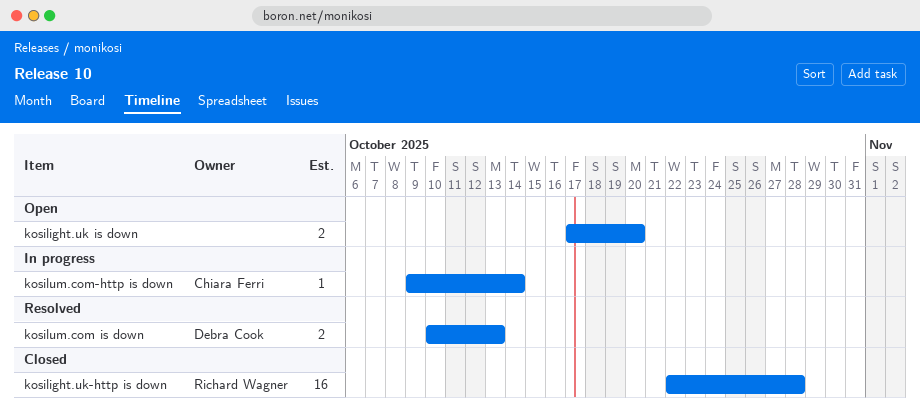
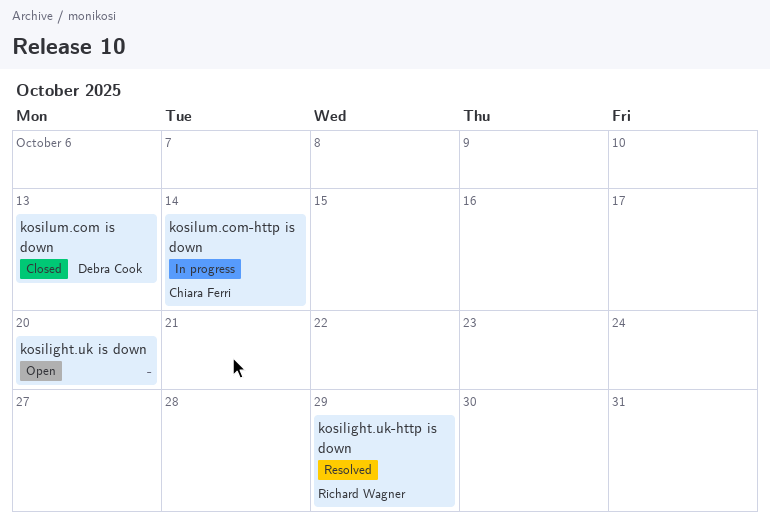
kosilight.uk-http is down, status: Closed -> Resolved
kosilight.uk-http is down, due: Oct 28 -> Oct 29
kosilum.com is down, status: Resolved -> Closed

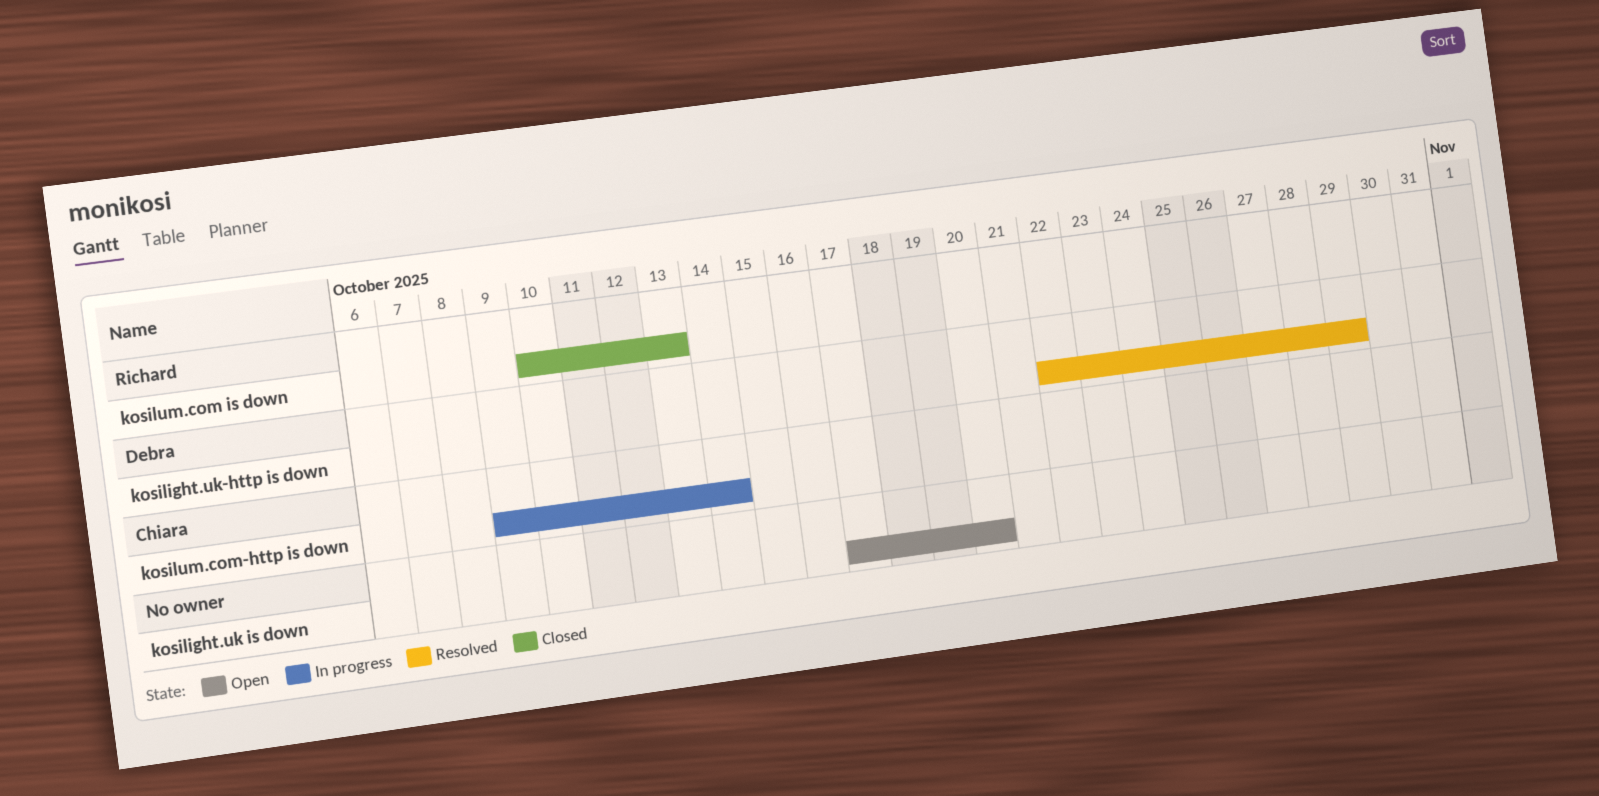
kosilight.uk-http is down, owner: Richard Wagner -> Debra Cook
kosilum.com is down, owner: Debra Cook -> Richard Wagner

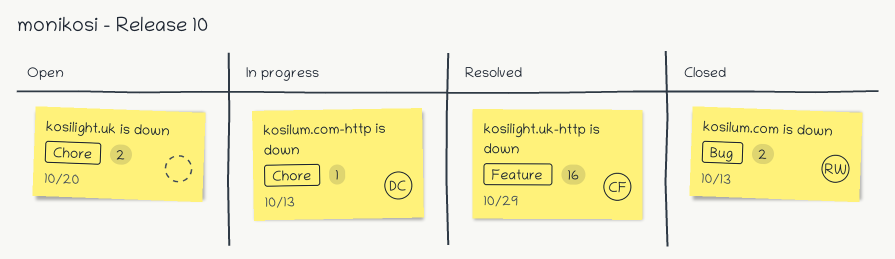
kosilight.uk-http is down, owner: Debra -> Chiara
kosilum.com-http is down, owner: Chiara -> Debra
kosilum.com-http is down, due: Oct 14 -> Oct 13

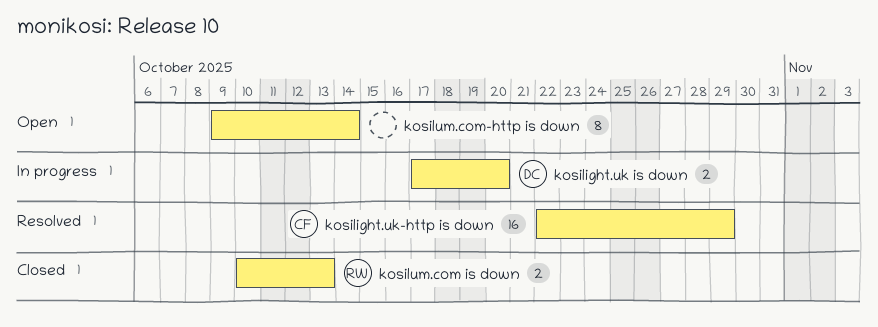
kosilight.uk is down, status: Open -> In progress
kosilight.uk is down, owner: none -> DC
kosilum.com-http is down, status: In progress -> Open
kosilum.com-http is down, owner: DC -> none
kosilum.com-http is down, estimate: 1 -> 8
kosilum.com-http is down, due: Oct 13 -> Oct 14

